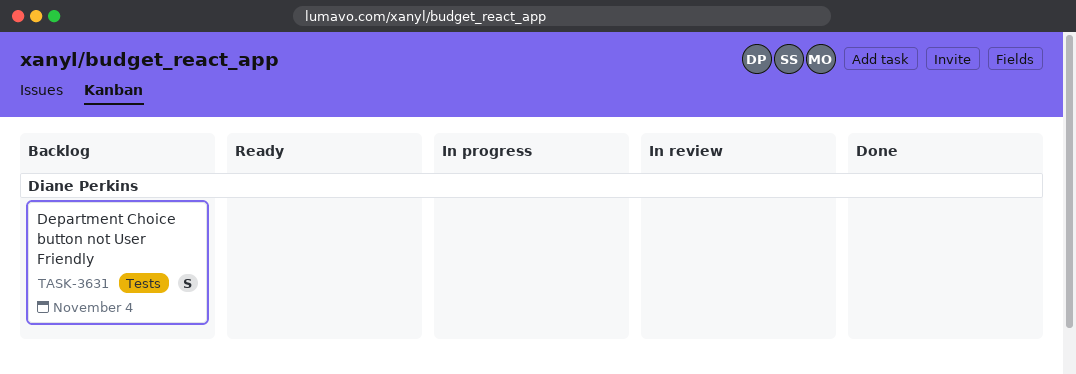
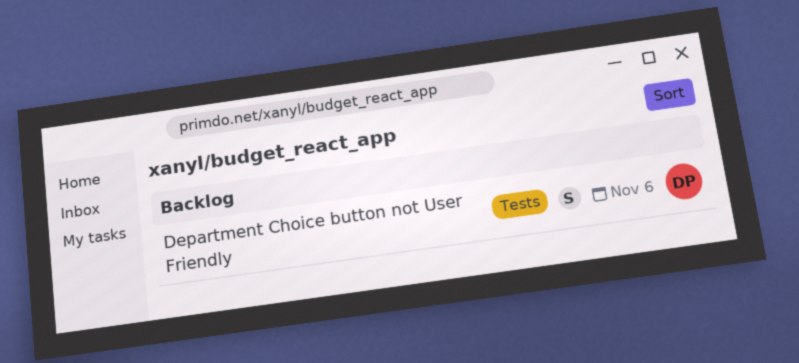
Department Choice button not User Friendly, due: Nov 4 -> Nov 6

